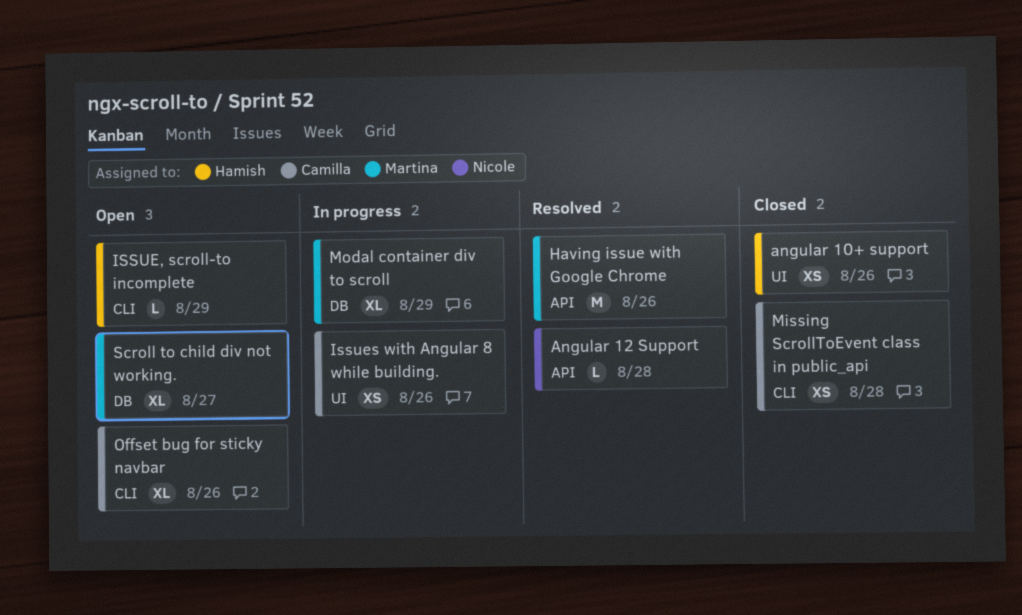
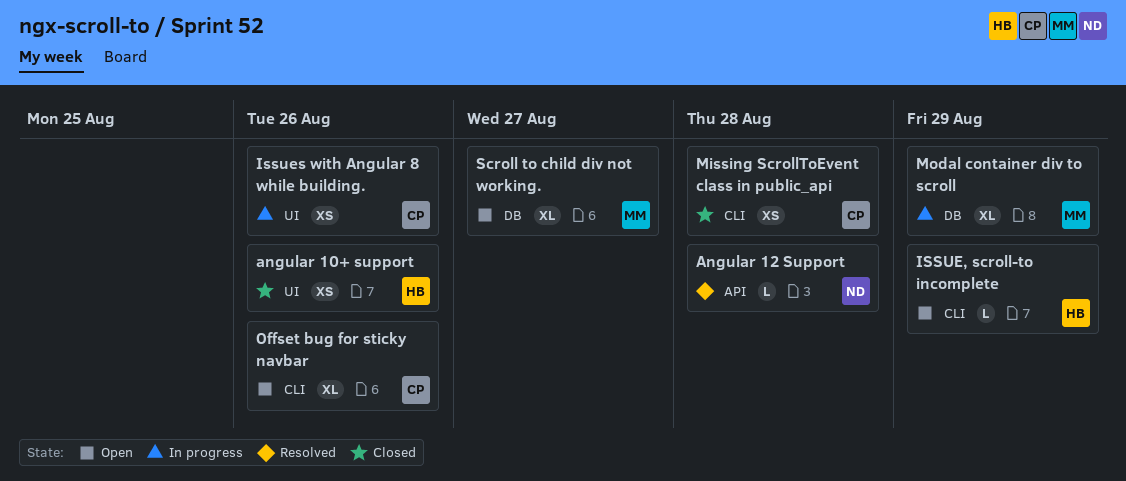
Having issue with Google Chrome: present -> none

